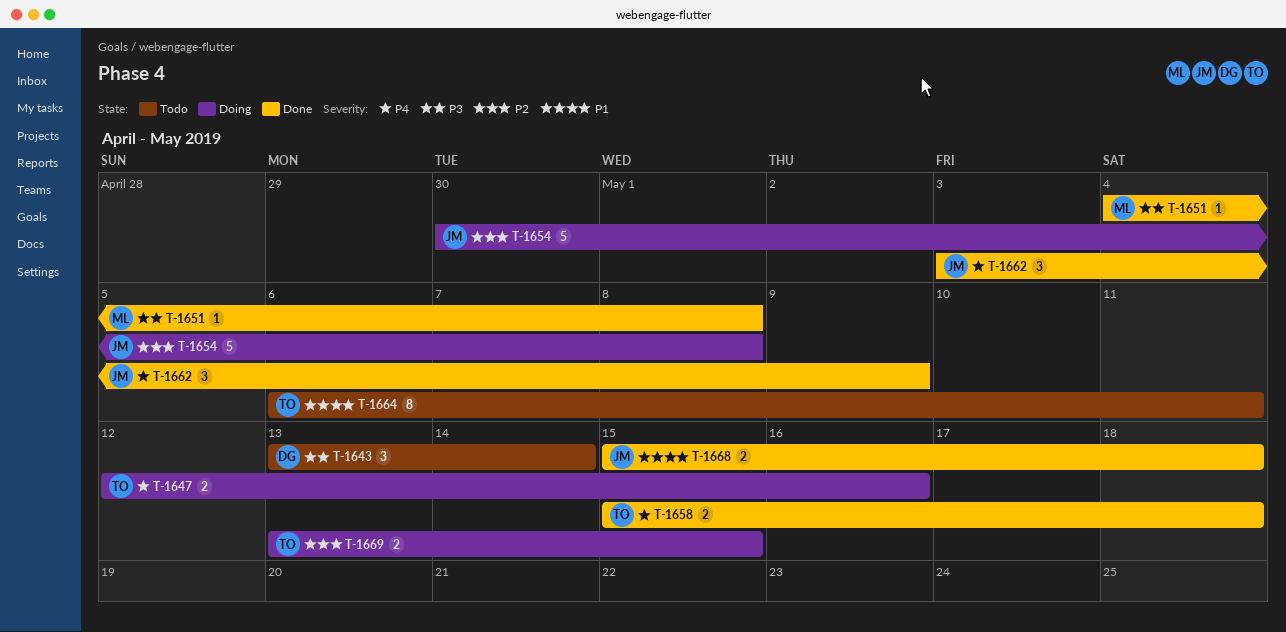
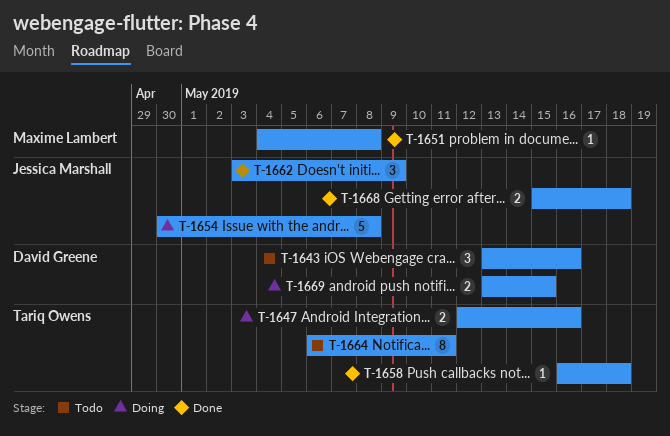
T-1643, due: May 14 -> May 16
T-1658, estimate: 2 -> 1
T-1658, start: May 15 -> May 16
T-1669, owner: Tariq Owens -> David Greene

